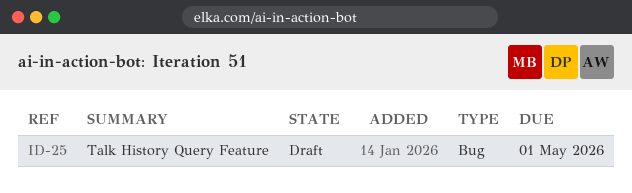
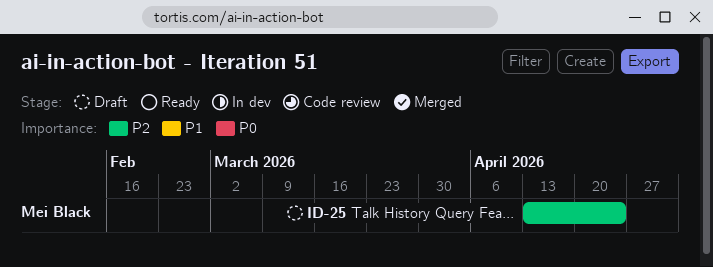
ID-25, due: May 1 -> Apr 24

